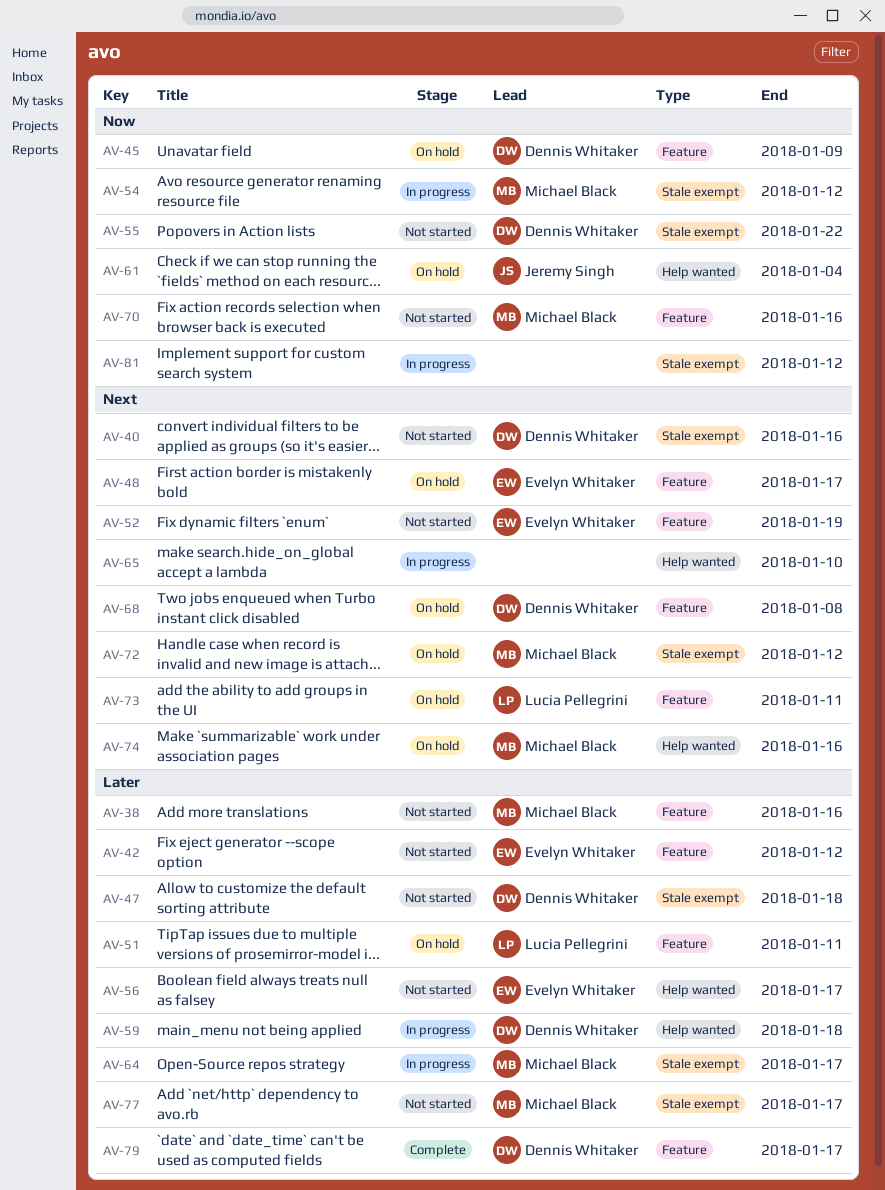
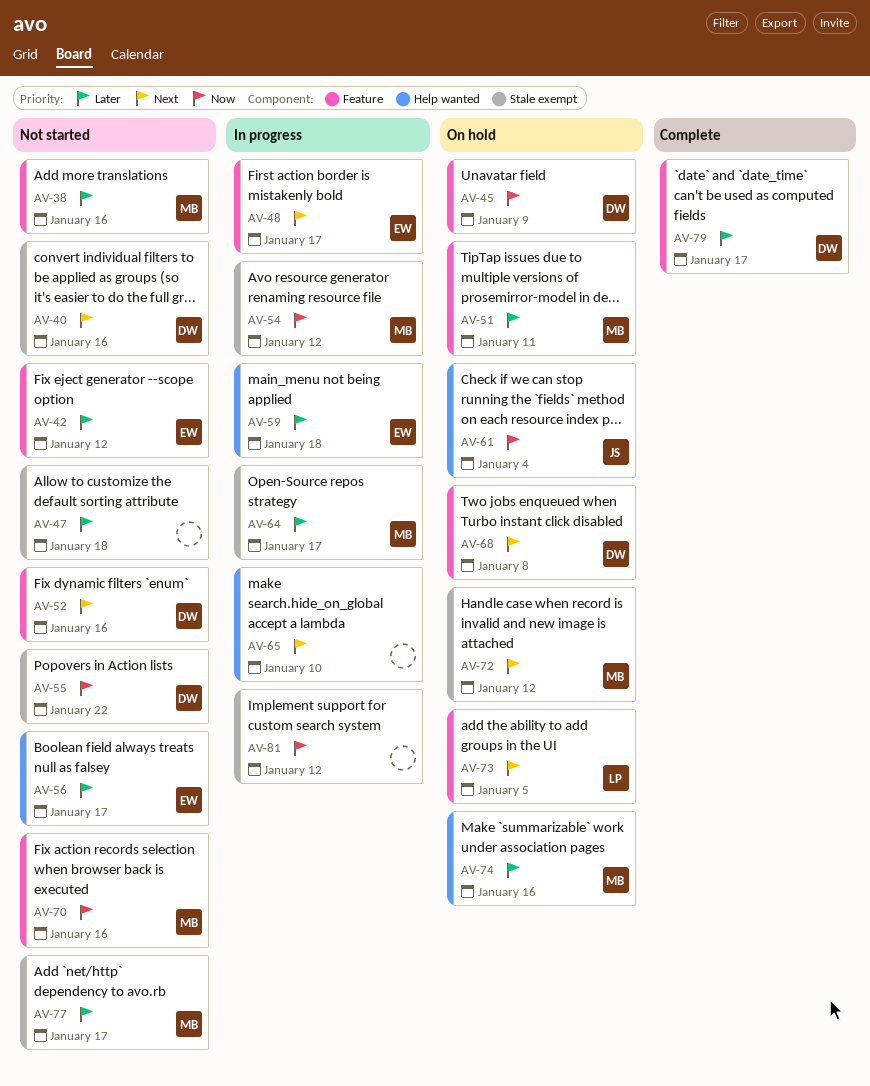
AV-47, owner: Dennis Whitaker -> none
AV-48, status: On hold -> In progress
AV-51, owner: Lucia Pellegrini -> Michael Black
AV-52, owner: Evelyn Whitaker -> Dennis Whitaker
AV-52, due: Jan 19 -> Jan 16
AV-59, owner: Dennis Whitaker -> Evelyn Whitaker
AV-73, due: Jan 11 -> Jan 5
AV-74, priority: Next -> Later

